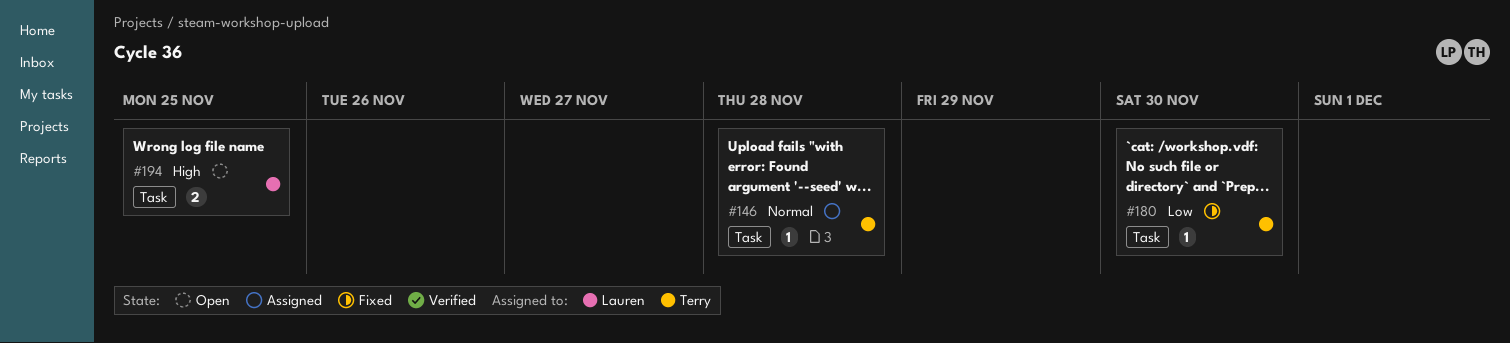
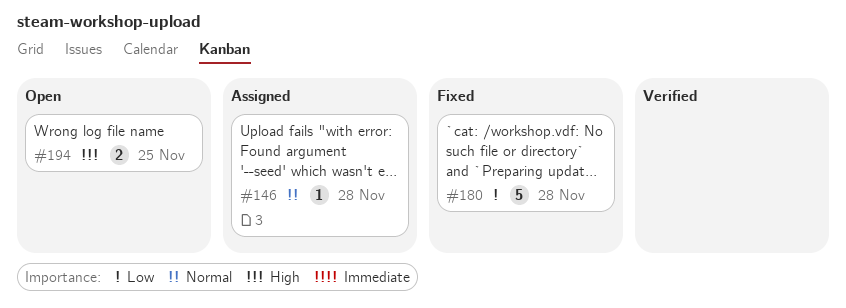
#180, estimate: 1 -> 5
#180, due: Nov 30 -> Nov 28

